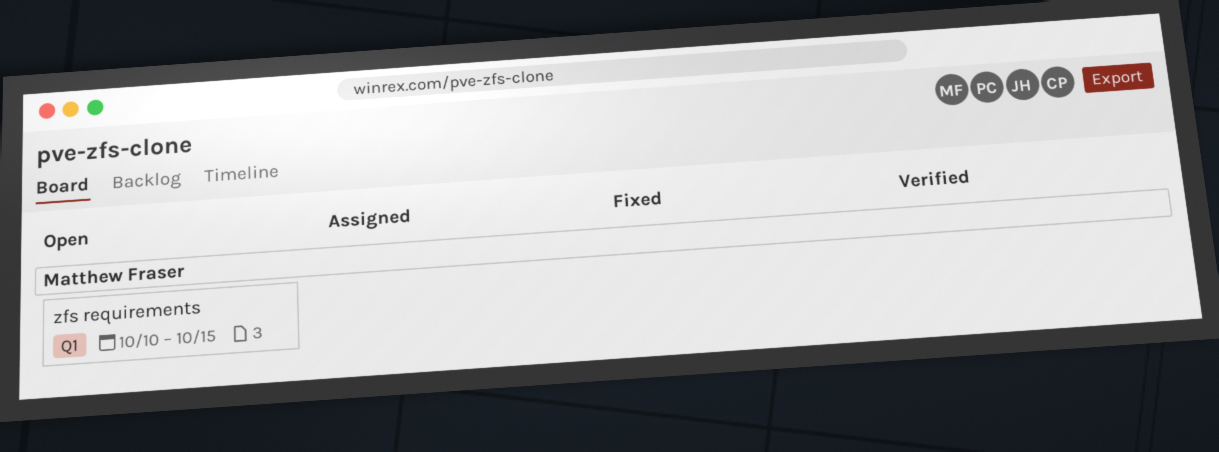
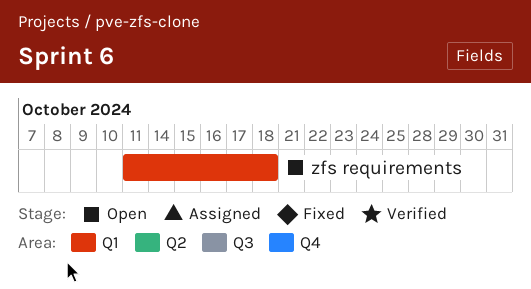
zfs requirements, start: Oct 10 -> Oct 11
zfs requirements, due: Oct 15 -> Oct 18

